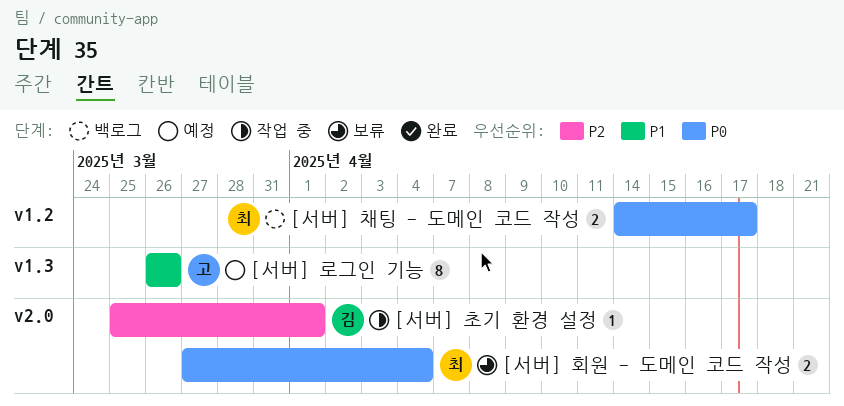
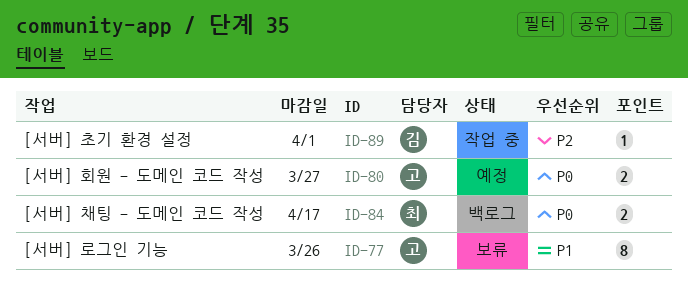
[서버] 로그인 기능, status: 예정 -> 보류
[서버] 회원 - 도메인 코드 작성, status: 보류 -> 예정
[서버] 회원 - 도메인 코드 작성, owner: 최 -> 고
[서버] 회원 - 도메인 코드 작성, due: Apr 4 -> Mar 27

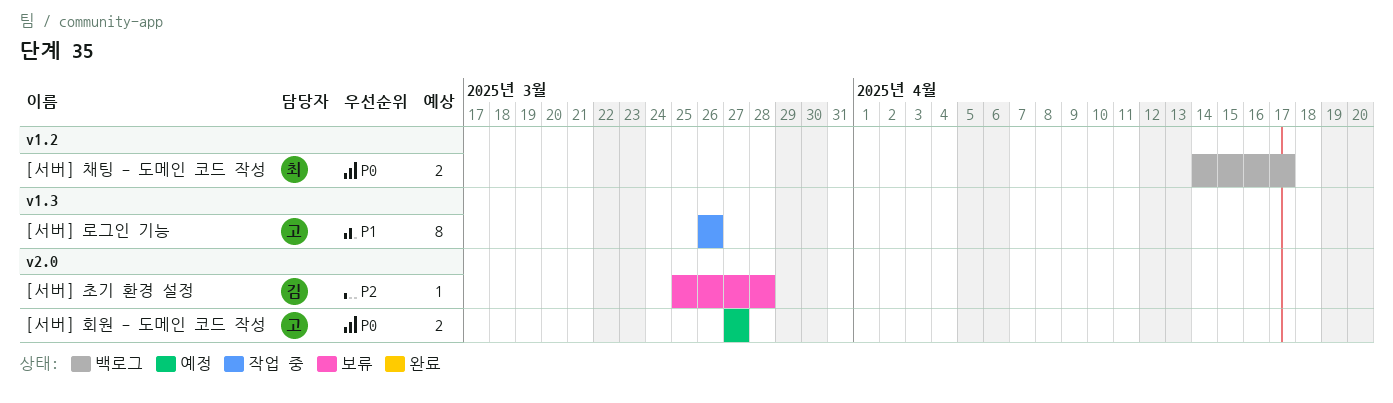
[서버] 로그인 기능, status: 보류 -> 작업 중
[서버] 초기 환경 설정, status: 작업 중 -> 보류
[서버] 초기 환경 설정, due: Apr 1 -> Mar 28

